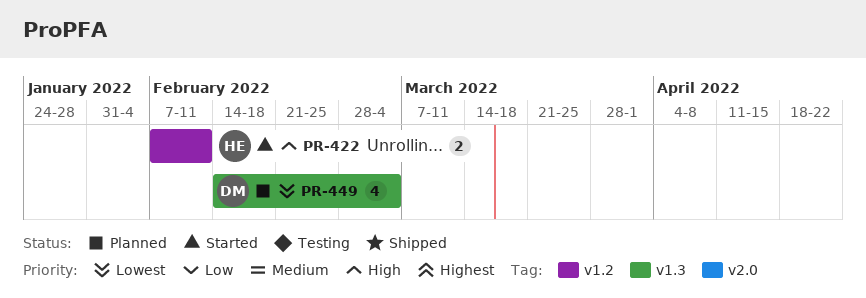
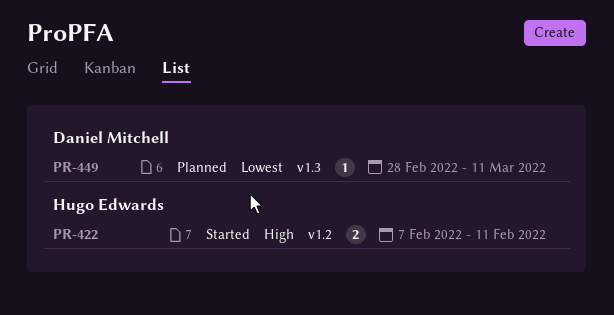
PR-449, estimate: 4 -> 1
PR-449, start: Feb 14 -> Feb 28
PR-449, due: Mar 4 -> Mar 11

